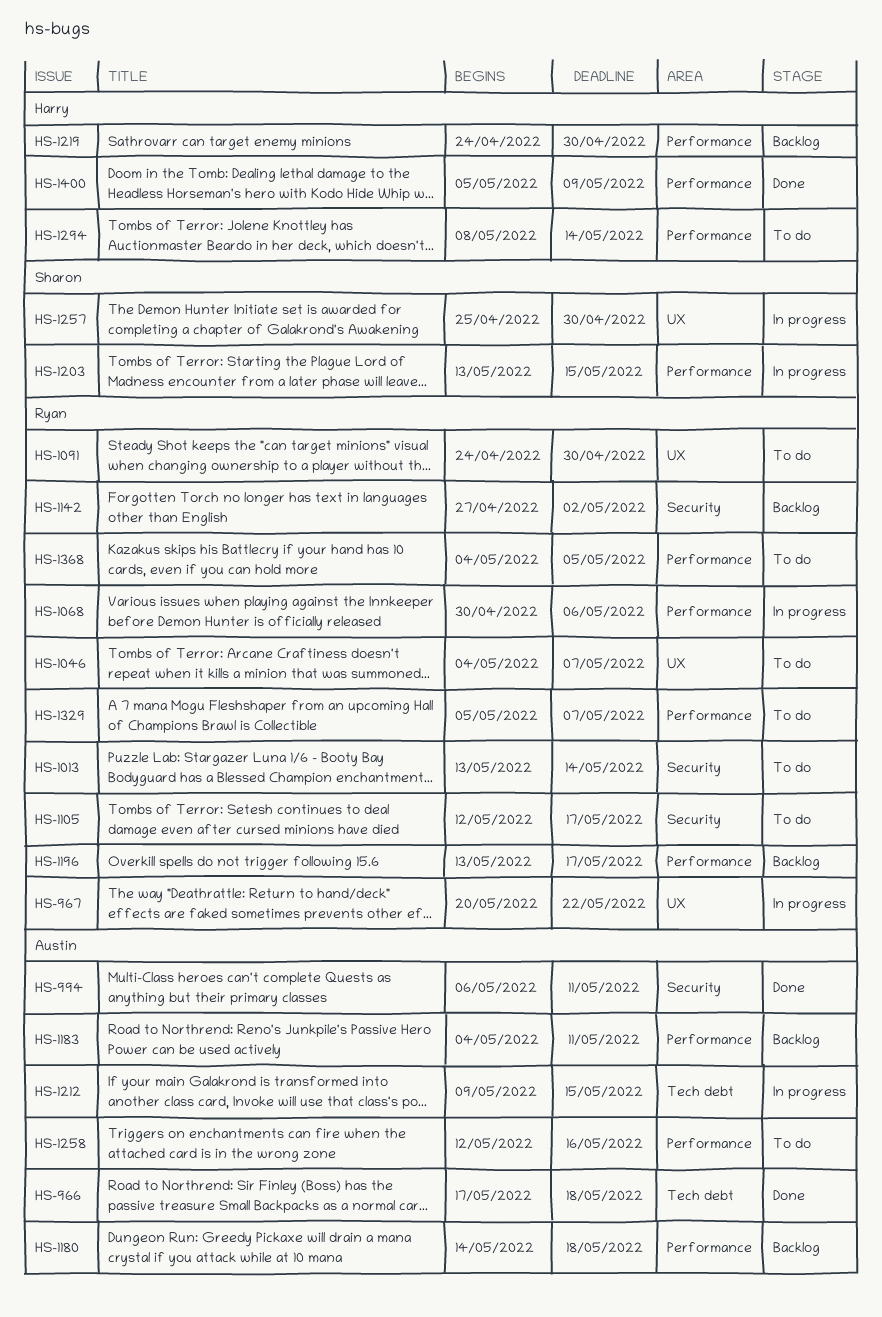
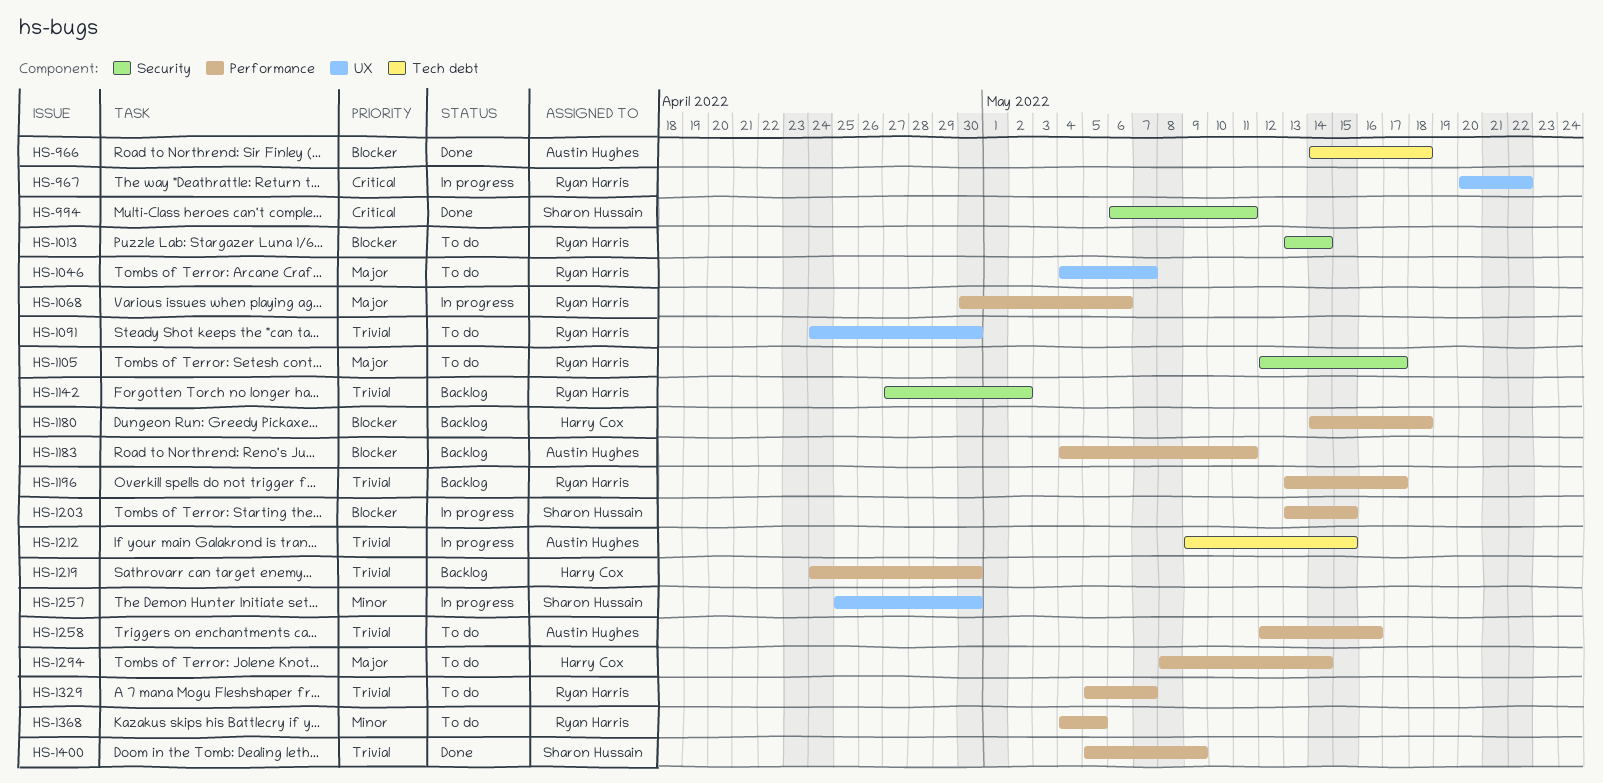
HS-966, start: May 17 -> May 14
HS-994, owner: Austin Hughes -> Sharon Hussain
HS-1180, owner: Austin Hughes -> Harry Cox
HS-1400, owner: Harry Cox -> Sharon Hussain

